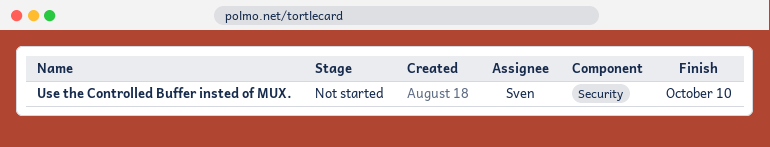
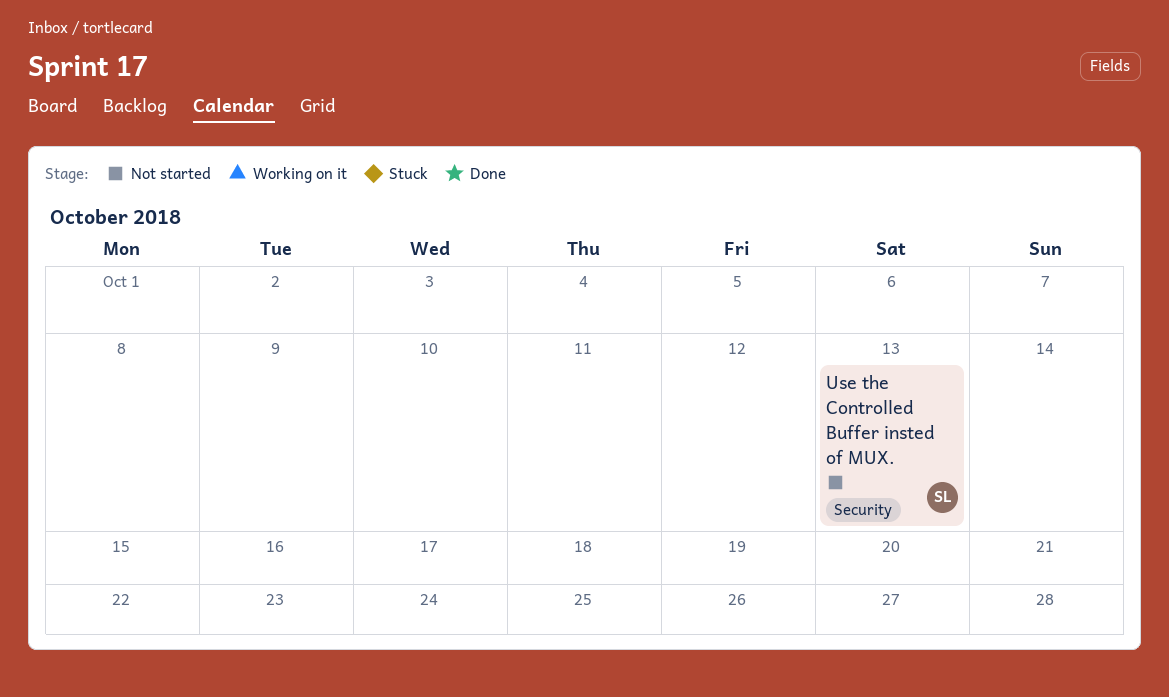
Use the Controlled Buffer insted of MUX., due: Oct 10 -> Oct 13

